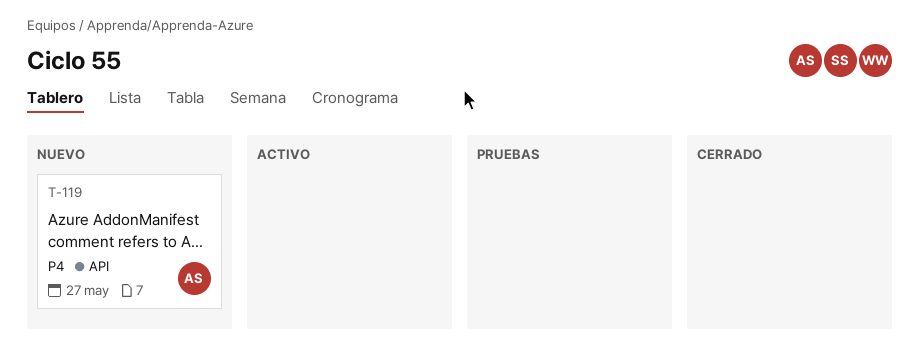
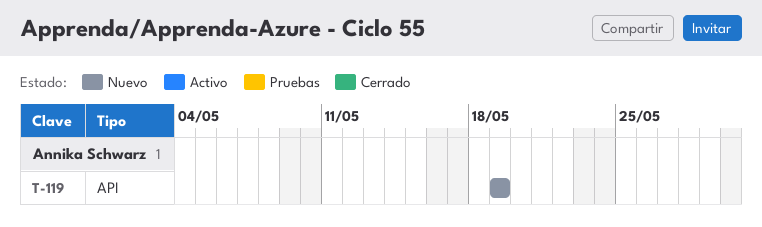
T-119, due: May 27 -> May 19

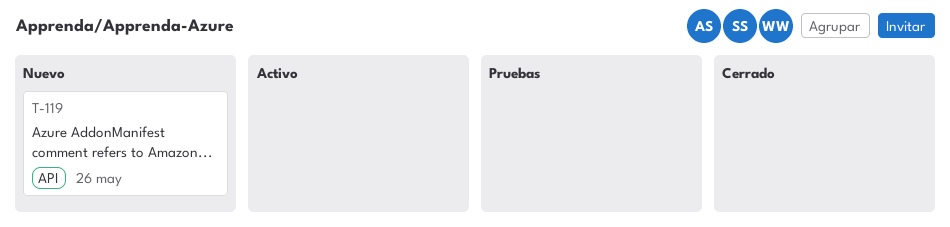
T-119, due: May 19 -> May 26

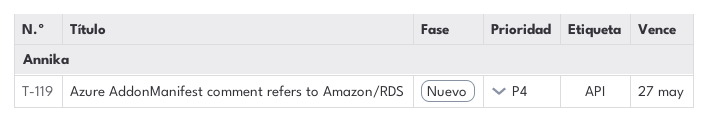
T-119, due: May 26 -> May 27

